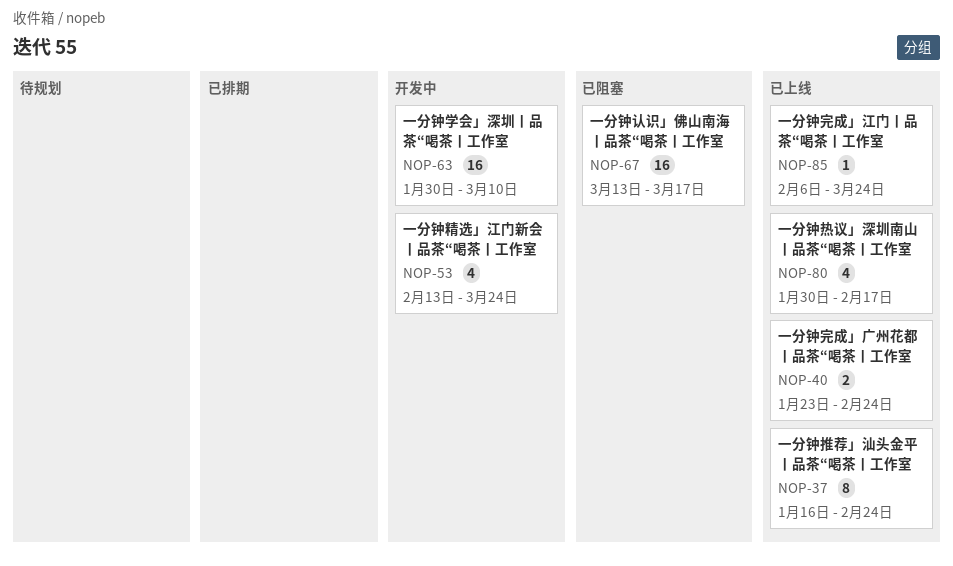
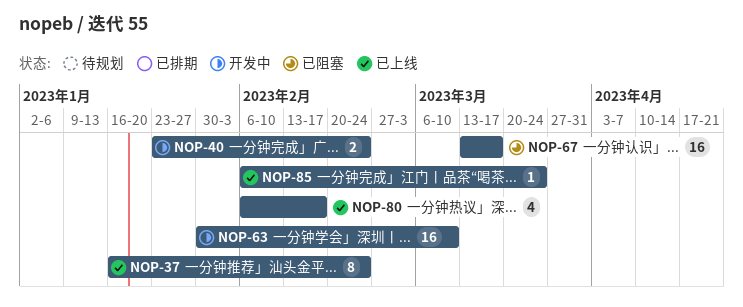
NOP-40, status: 已上线 -> 开发中
NOP-53: present -> none
NOP-80, start: Jan 30 -> Feb 6

